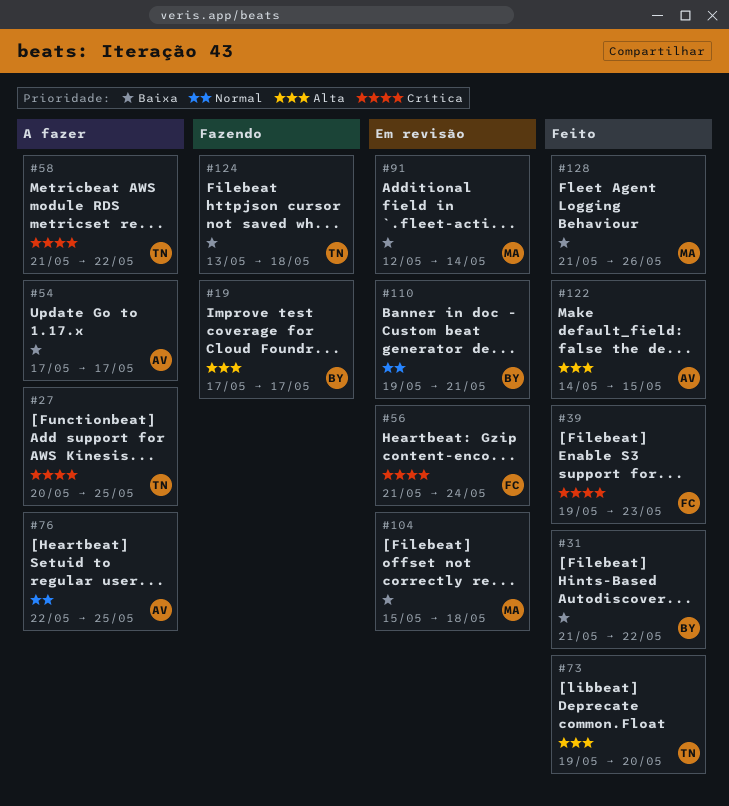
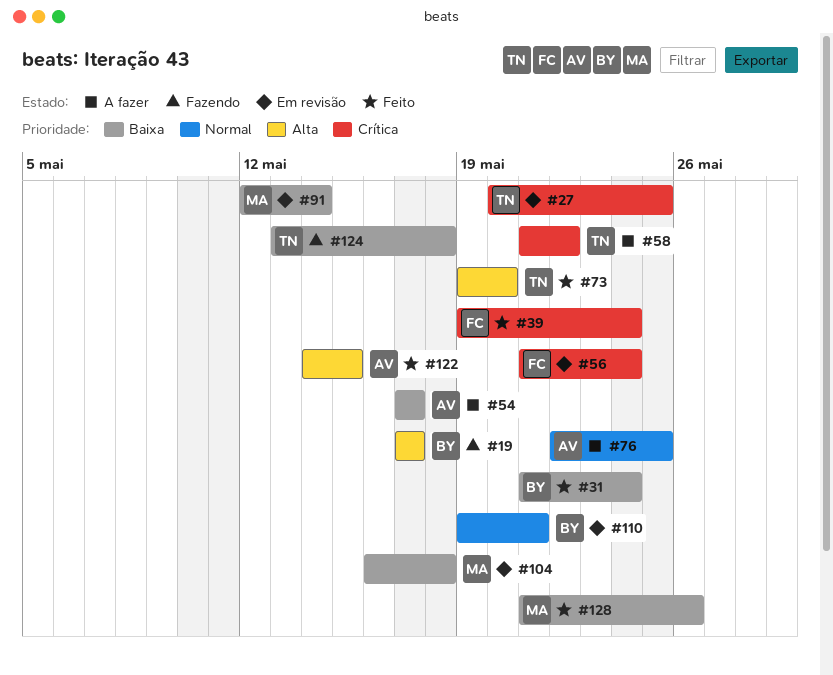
#27, status: A fazer -> Em revisão
#31, due: May 22 -> May 24
#39, due: May 23 -> May 24
#104, start: May 15 -> May 16

